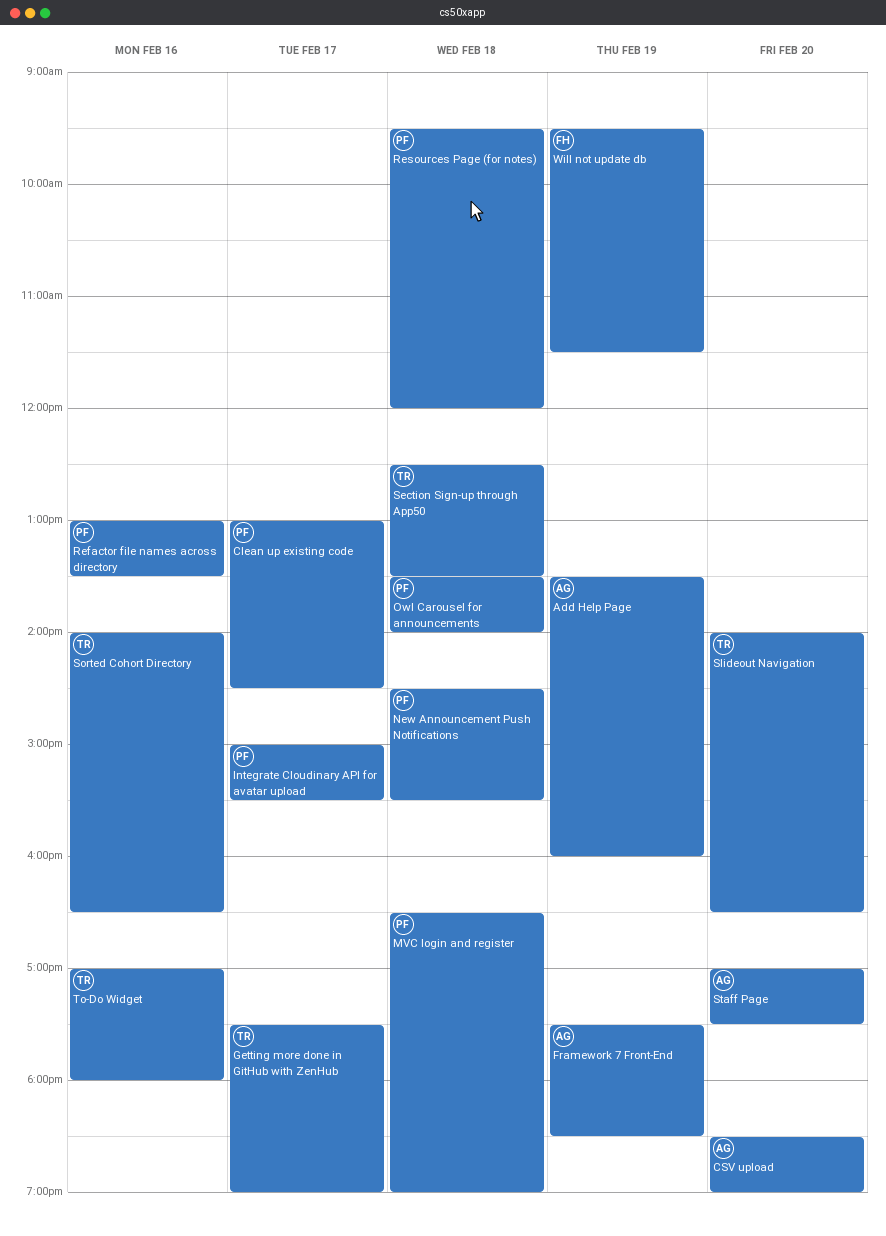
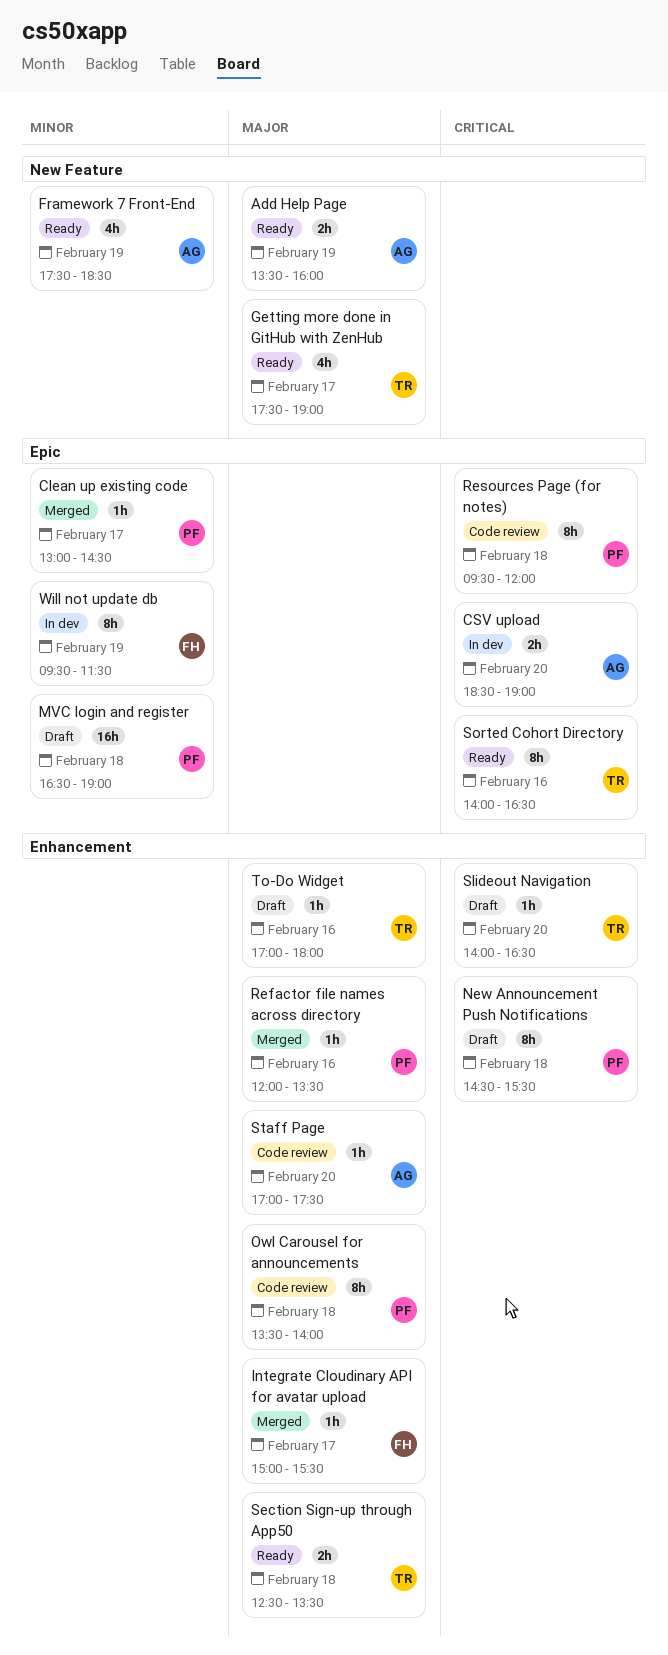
Integrate Cloudinary API for avatar upload, owner: PF -> FH
Refactor file names across directory, begins: 13:00 -> 12:00

